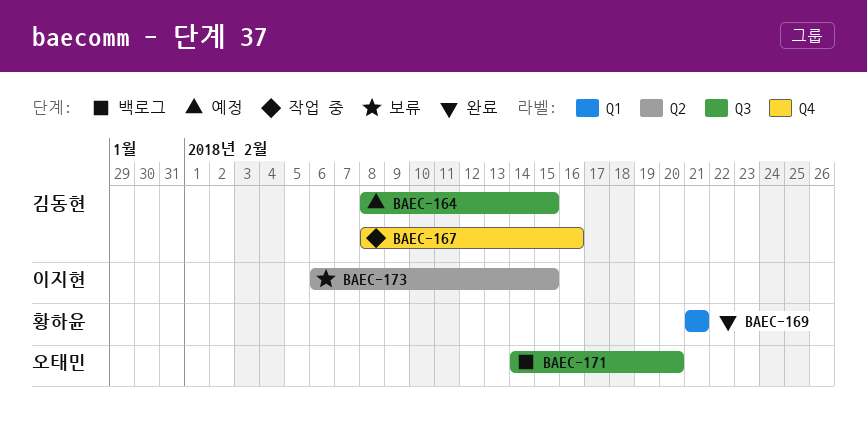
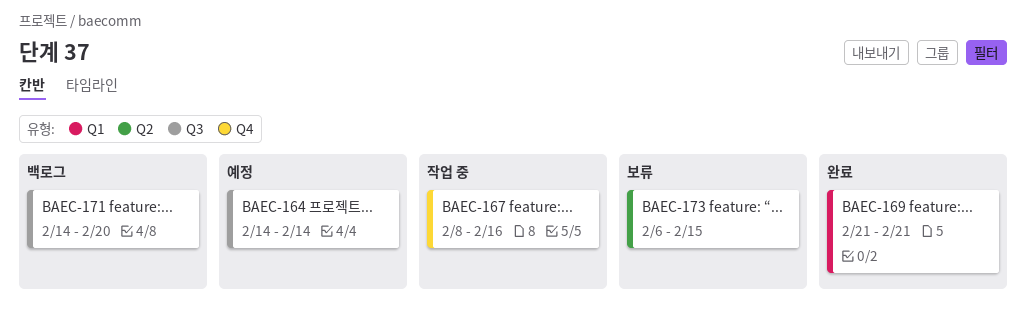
BAEC-164, start: Feb 8 -> Feb 14
BAEC-164, due: Feb 15 -> Feb 14

